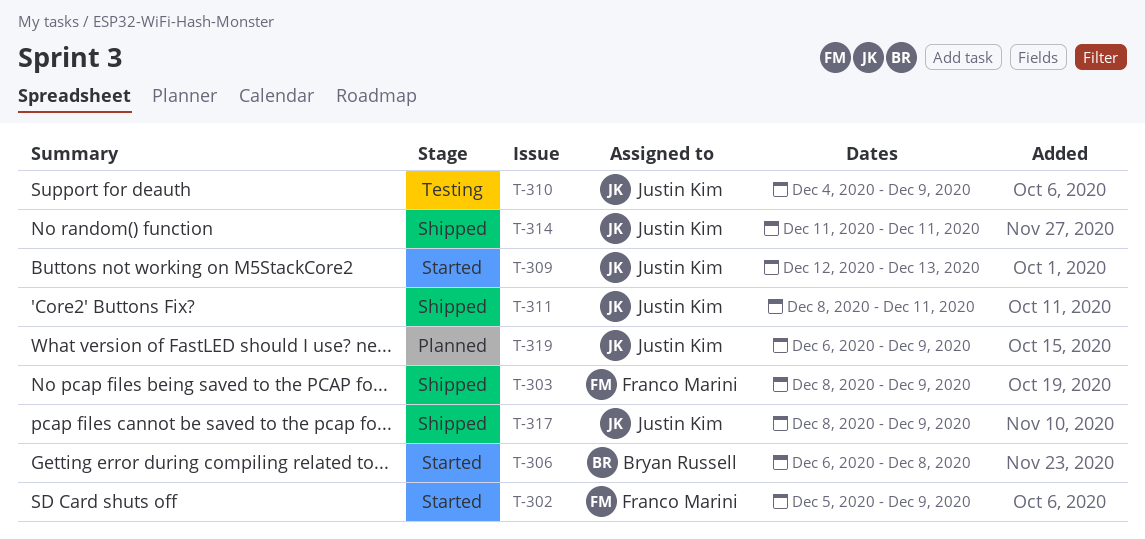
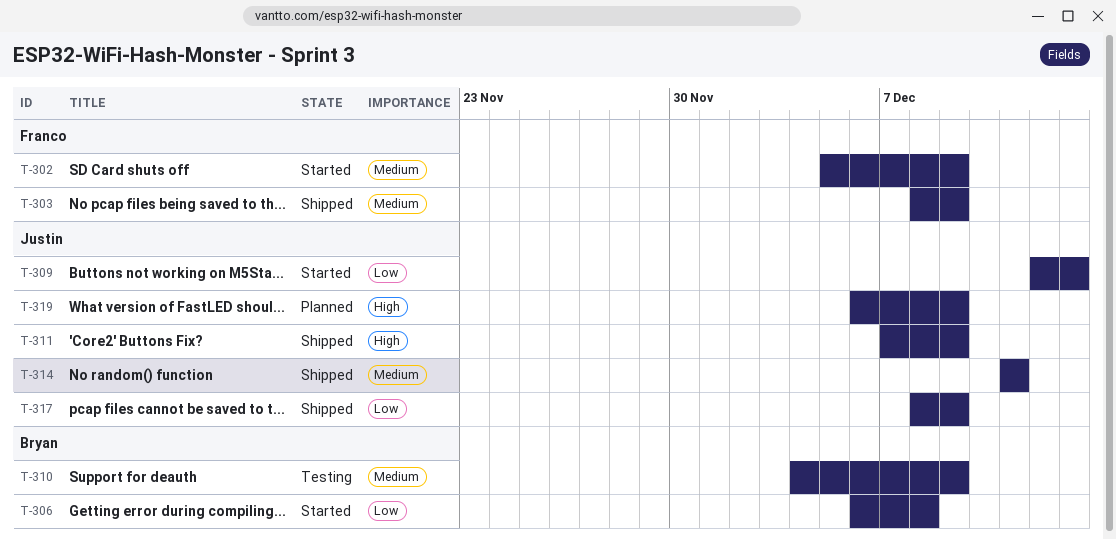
T-310, owner: Justin Kim -> Bryan Russell
T-311, start: Dec 8 -> Dec 7
T-311, due: Dec 11 -> Dec 9

